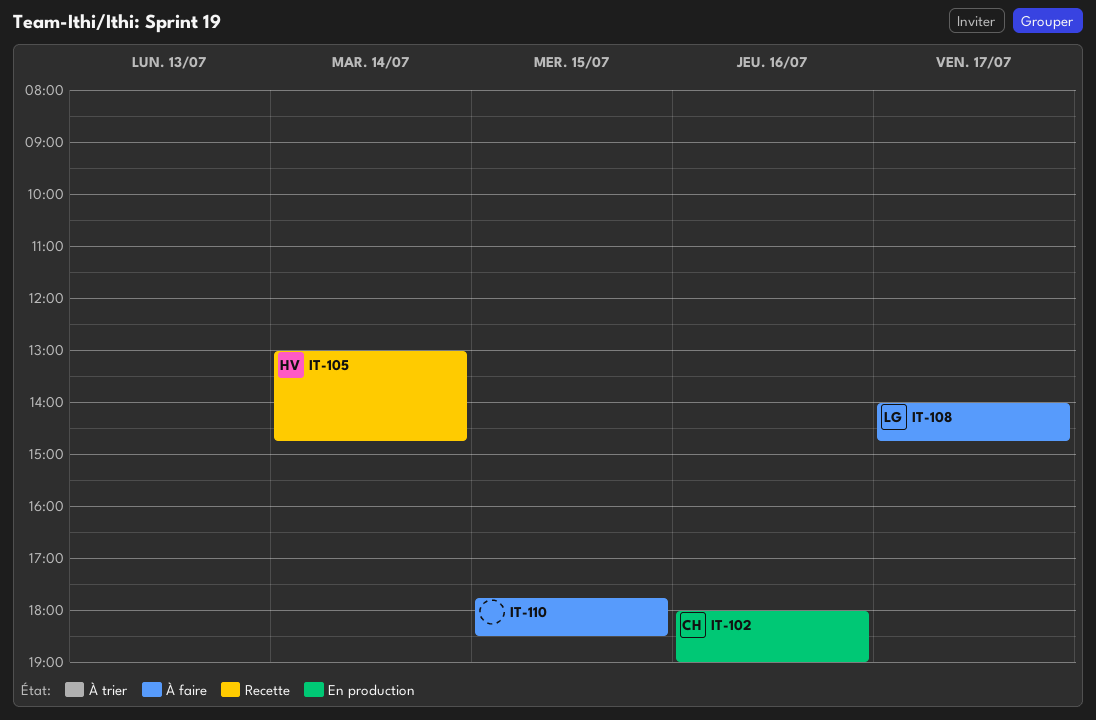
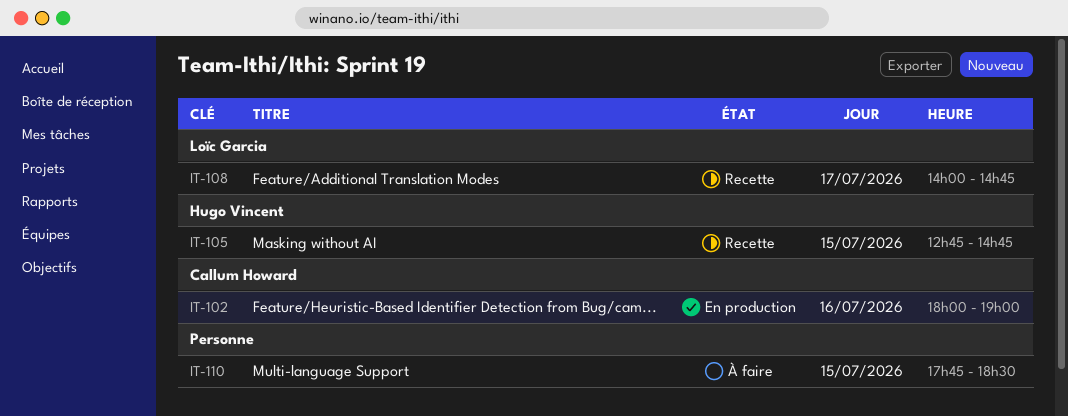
IT-105, day: Jul 14 -> Jul 15
IT-105, begins: 13:00 -> 12:45
IT-108, status: À faire -> Recette

